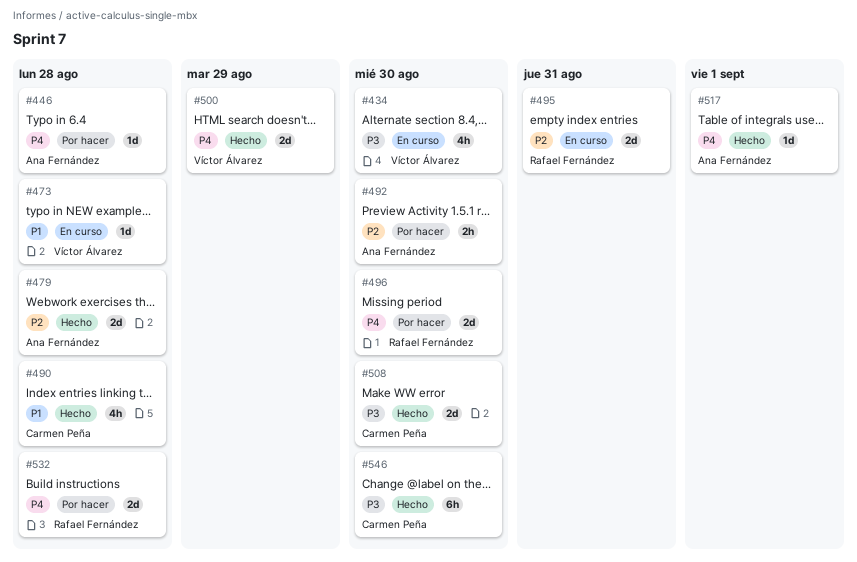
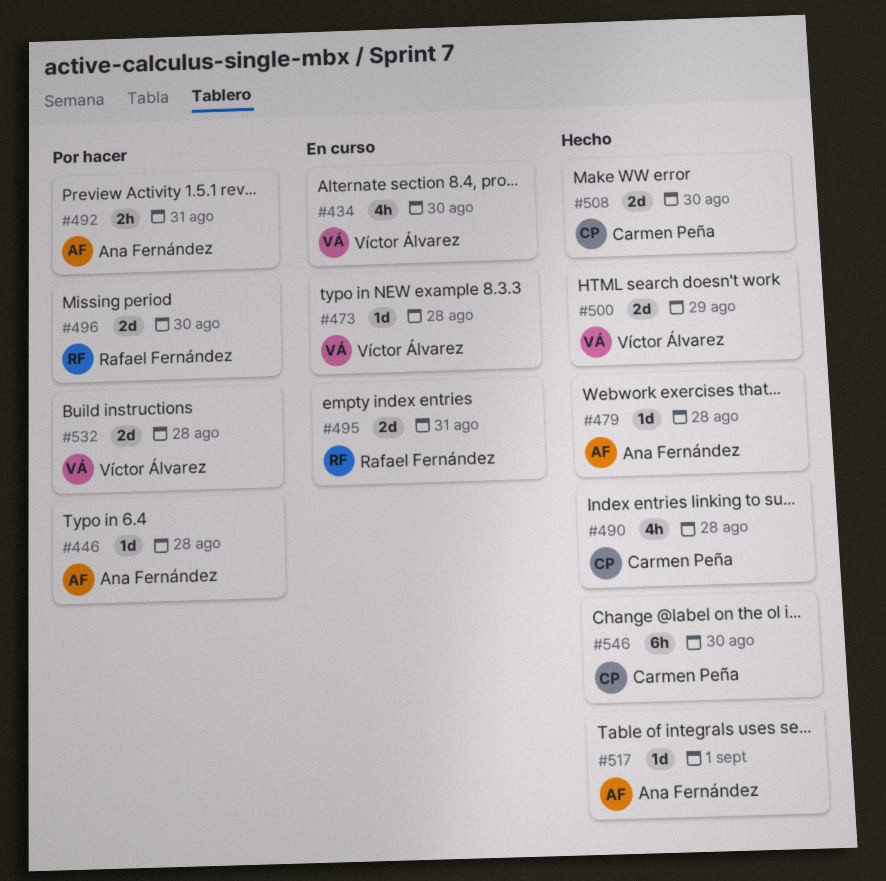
#479, estimate: 2d -> 1d
#492, due: Aug 30 -> Aug 31
#532, owner: Rafael Fernández -> Víctor Álvarez

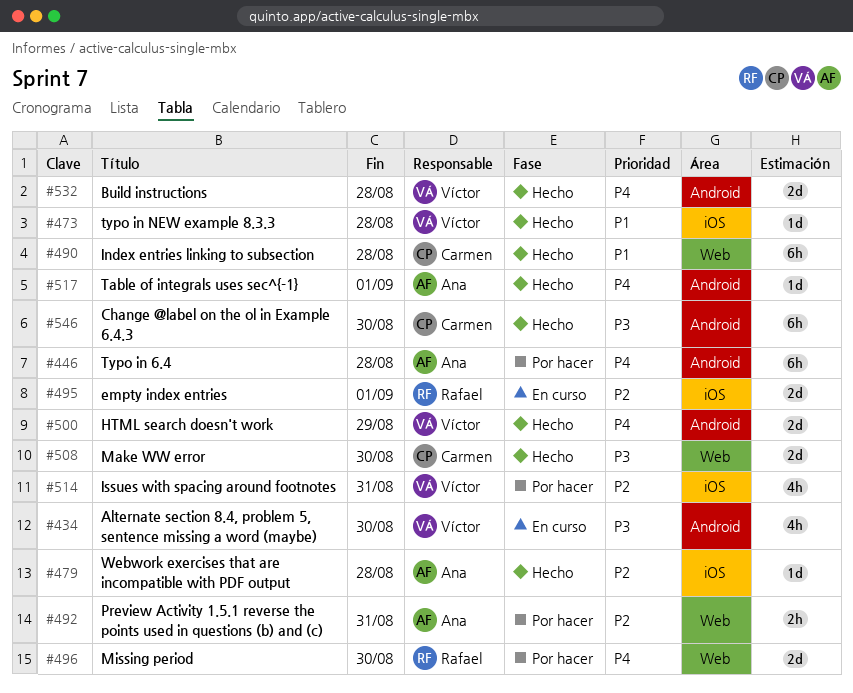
#446, estimate: 1d -> 6h
#473, status: En curso -> Hecho
#490, estimate: 4h -> 6h
#495, due: Aug 31 -> Sep 1
#514: none -> present
#532, status: Por hacer -> Hecho

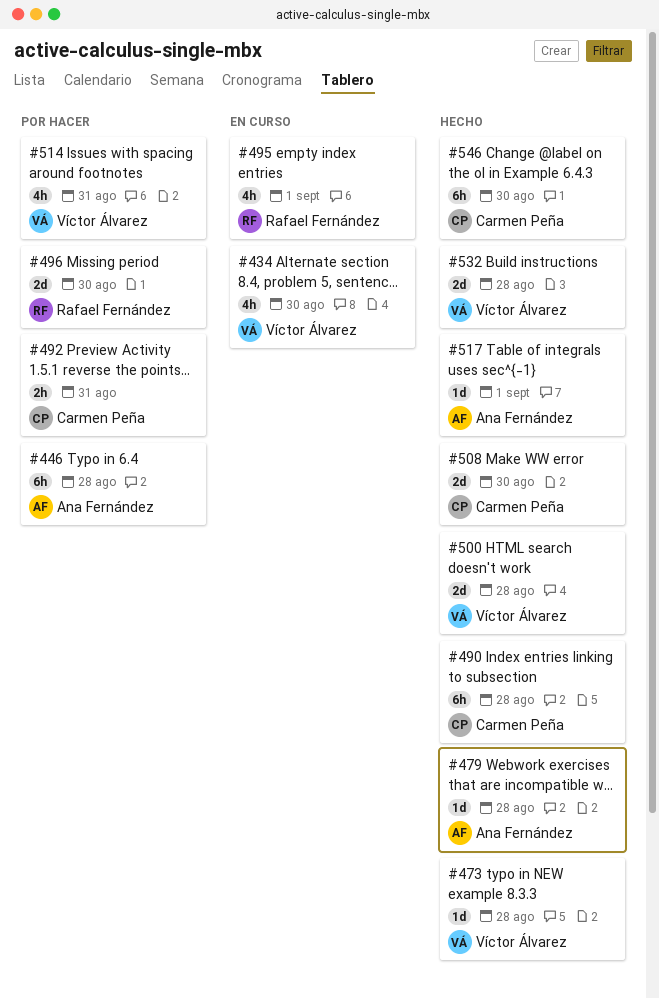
#492, owner: Ana Fernández -> Carmen Peña
#495, estimate: 2d -> 4h
#500, due: Aug 29 -> Aug 28

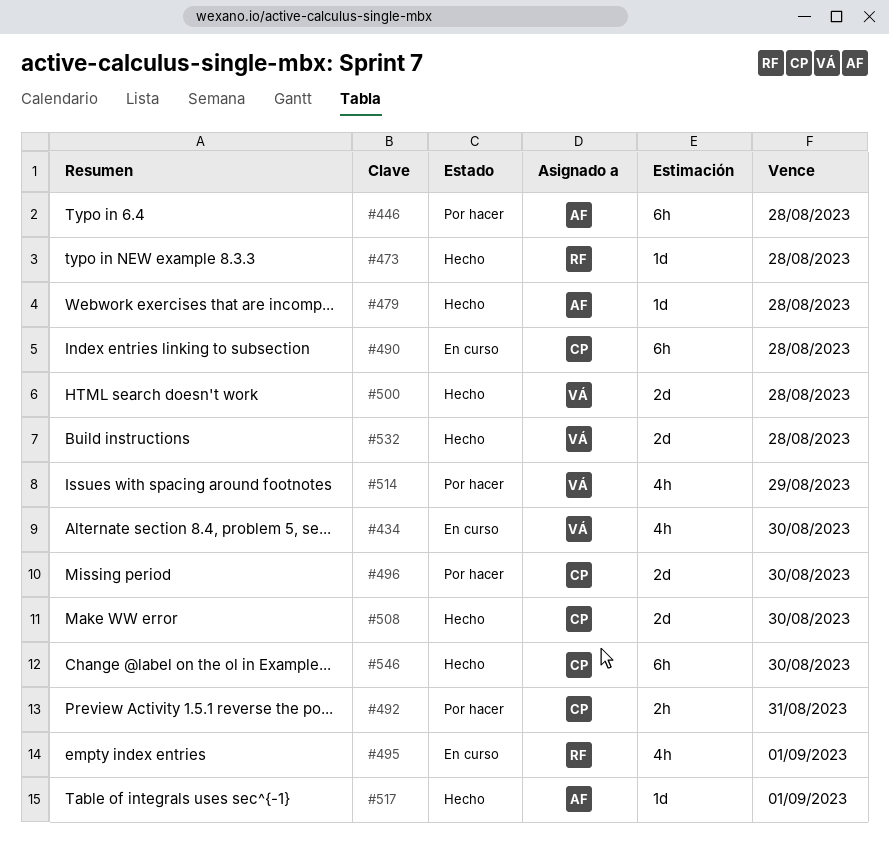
#473, owner: Víctor Álvarez -> Rafael Fernández
#490, status: Hecho -> En curso
#496, owner: Rafael Fernández -> Carmen Peña
#514, due: Aug 31 -> Aug 29

